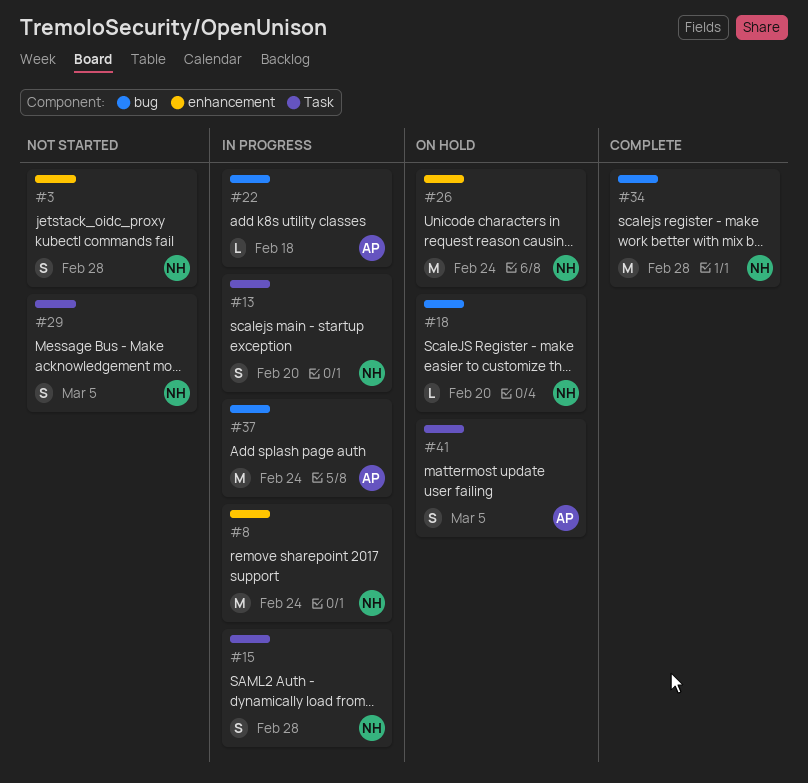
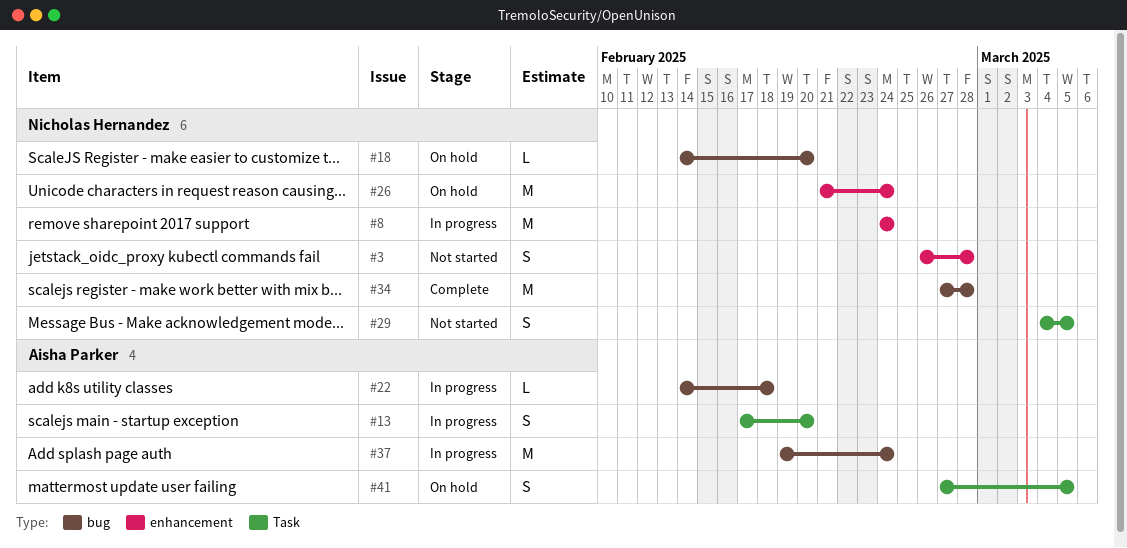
#13, owner: Nicholas Hernandez -> Aisha Parker
#15: present -> none

